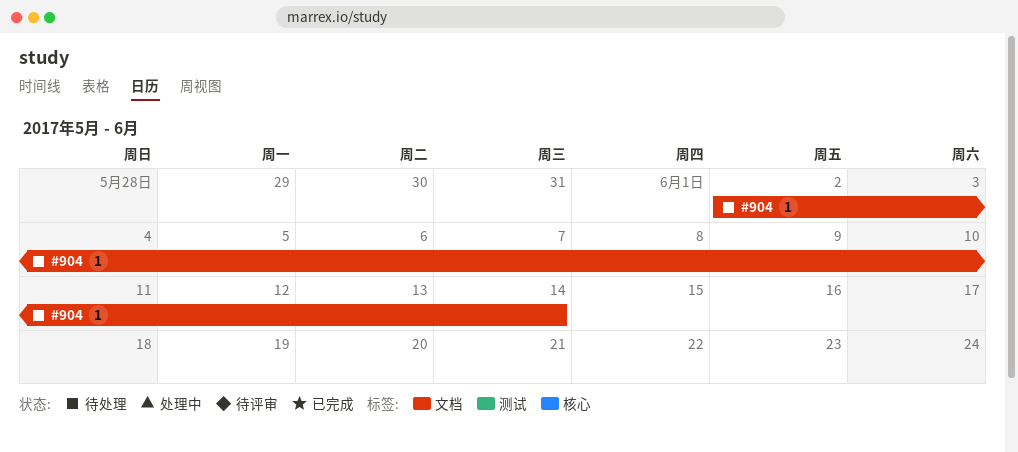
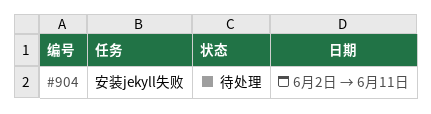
#904, due: Jun 14 -> Jun 11

